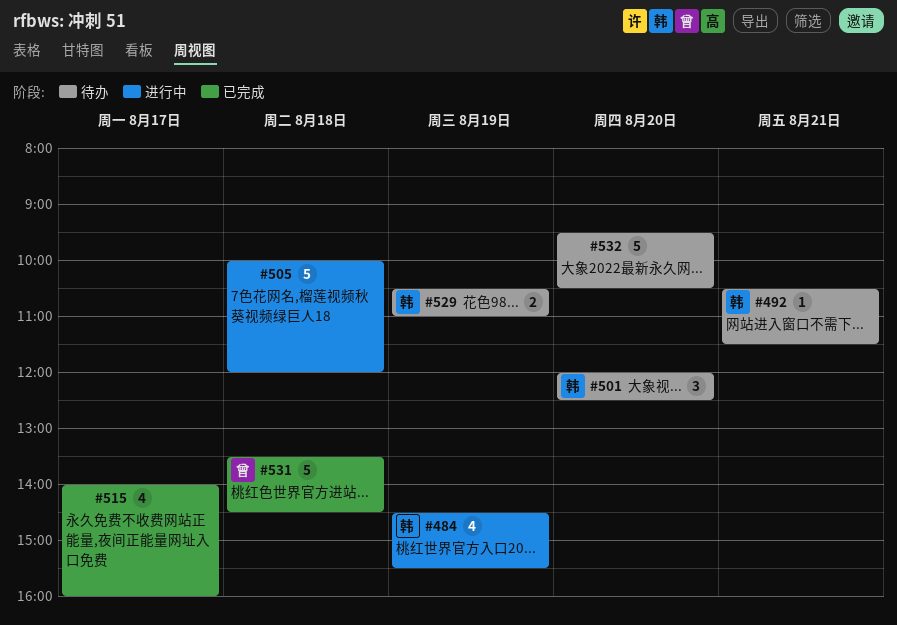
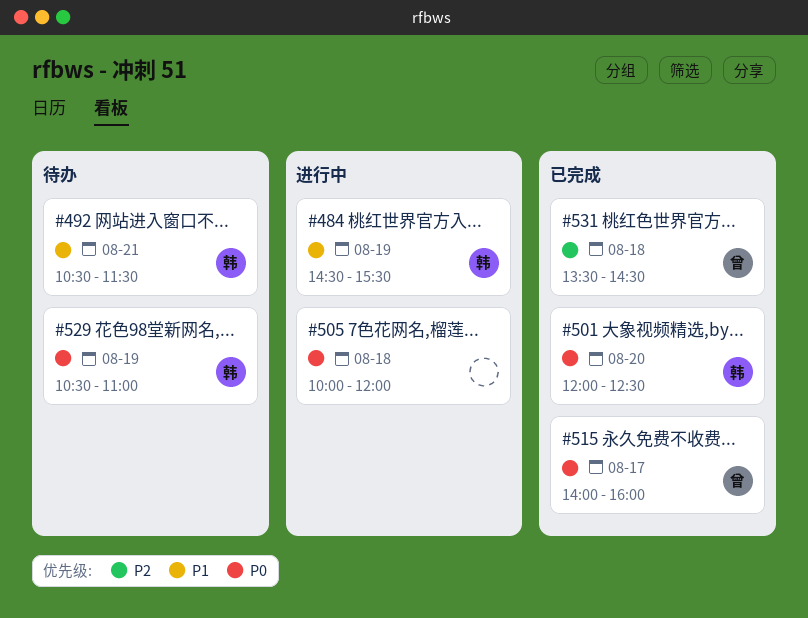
#501, status: 待办 -> 已完成
#515, owner: none -> 曾
#532: present -> none

